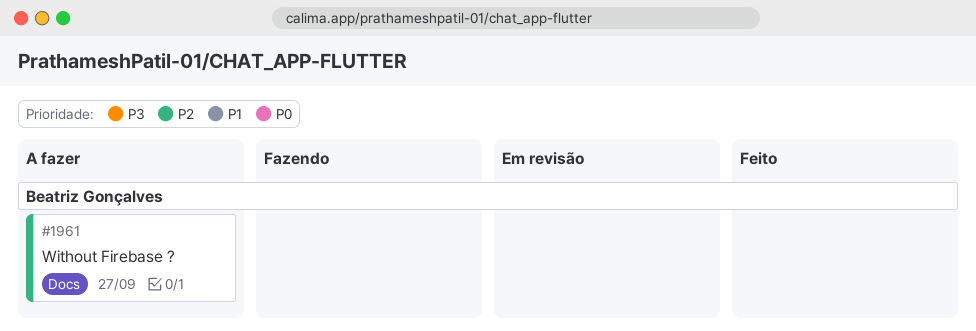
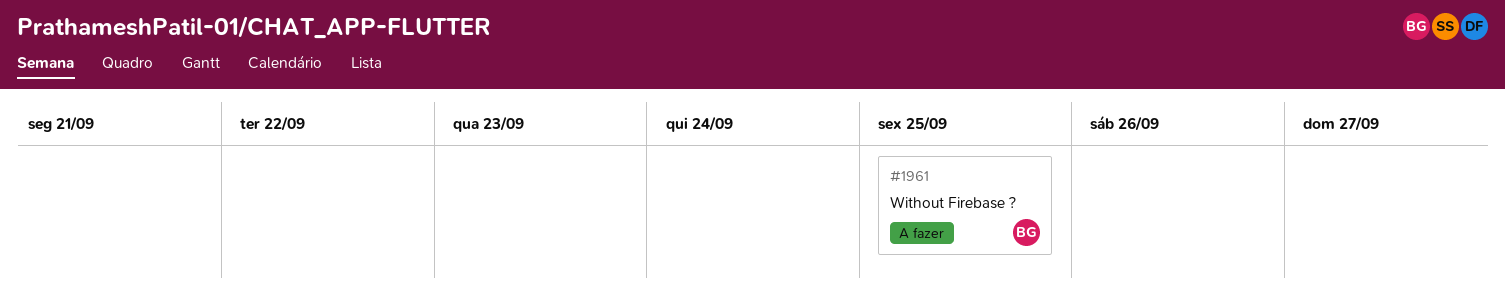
#1961, due: Sep 27 -> Sep 25

